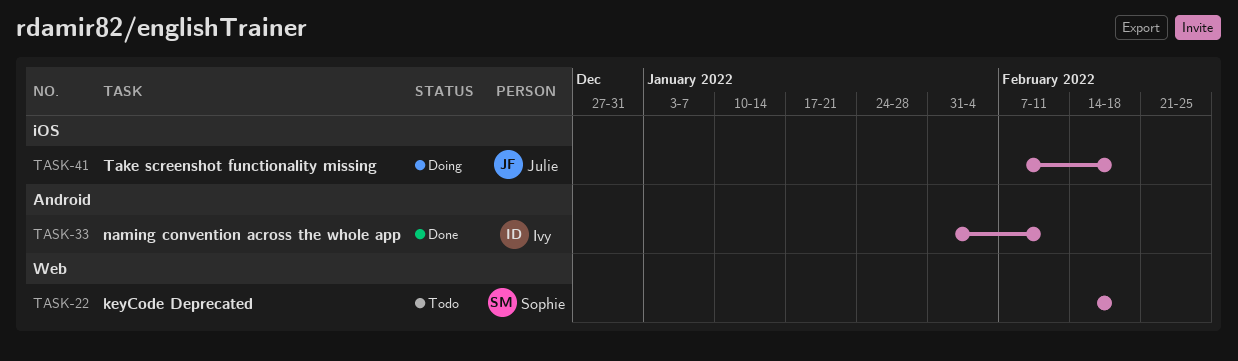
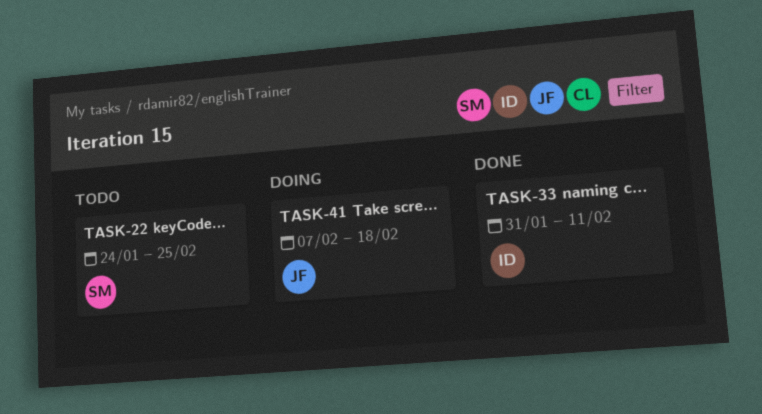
TASK-22, start: Feb 14 -> Jan 24
TASK-22, due: Feb 18 -> Feb 25

